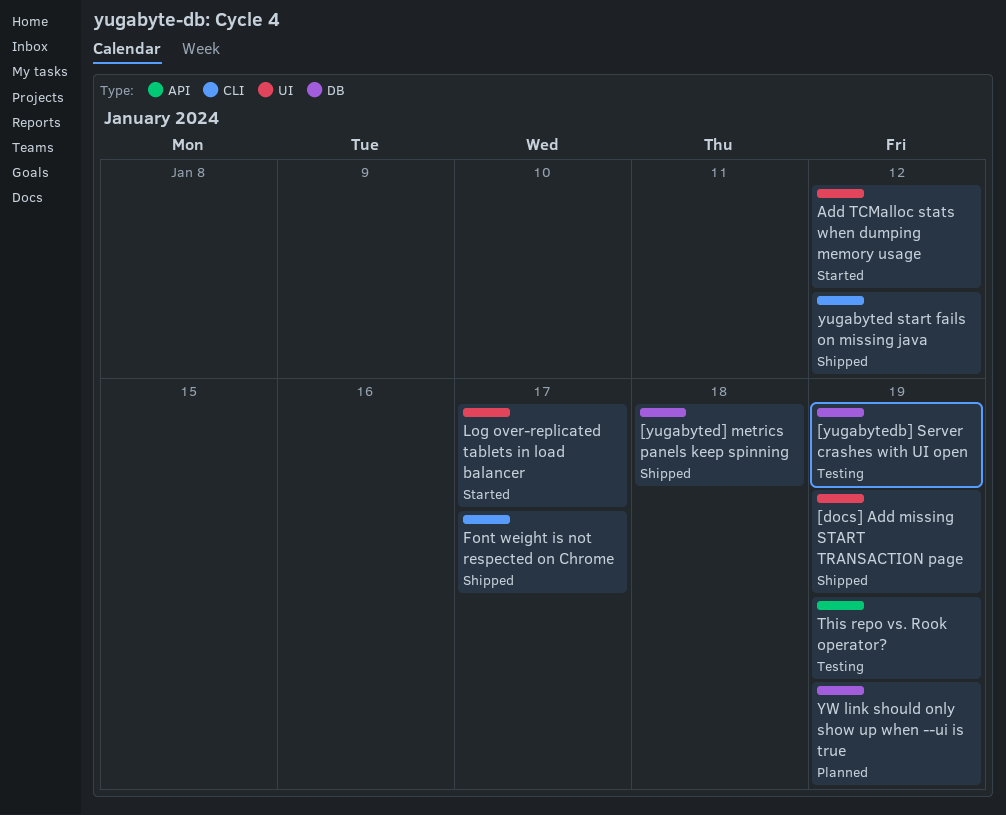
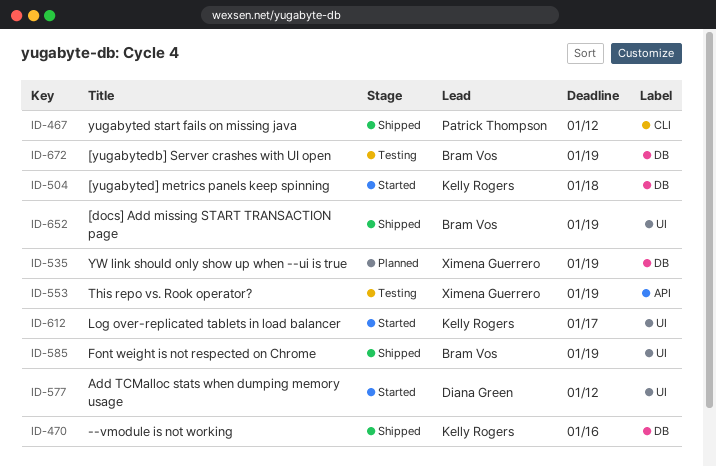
--vmodule is not working: none -> present
[yugabyted] metrics panels keep spinning, status: Shipped -> Started
Font weight is not respected on Chrome, label: CLI -> UI
Font weight is not respected on Chrome, due: Jan 17 -> Jan 19

